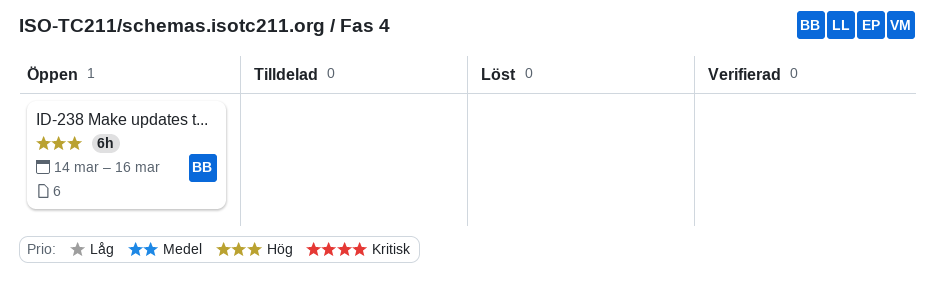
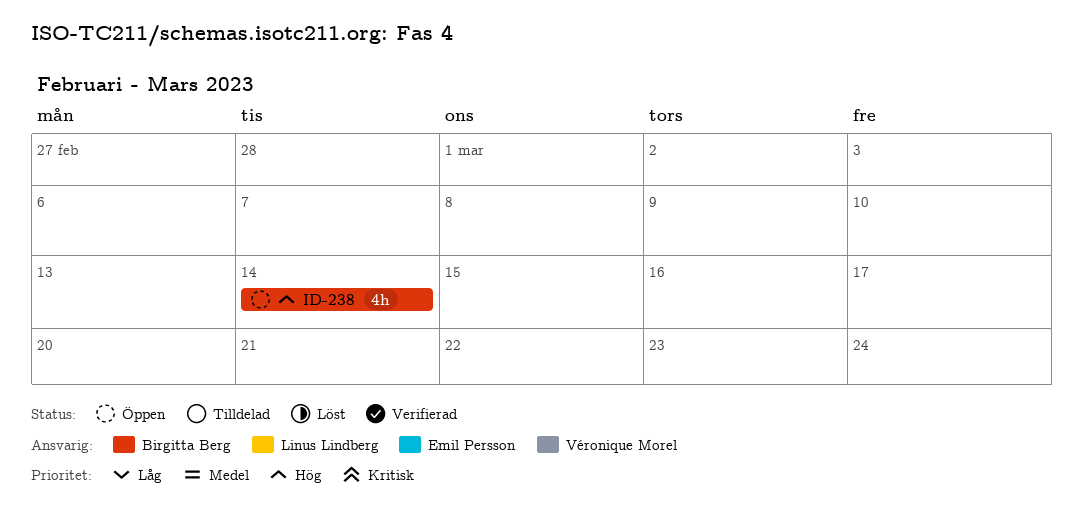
ID-238, estimate: 6h -> 4h
ID-238, due: Mar 16 -> Mar 14

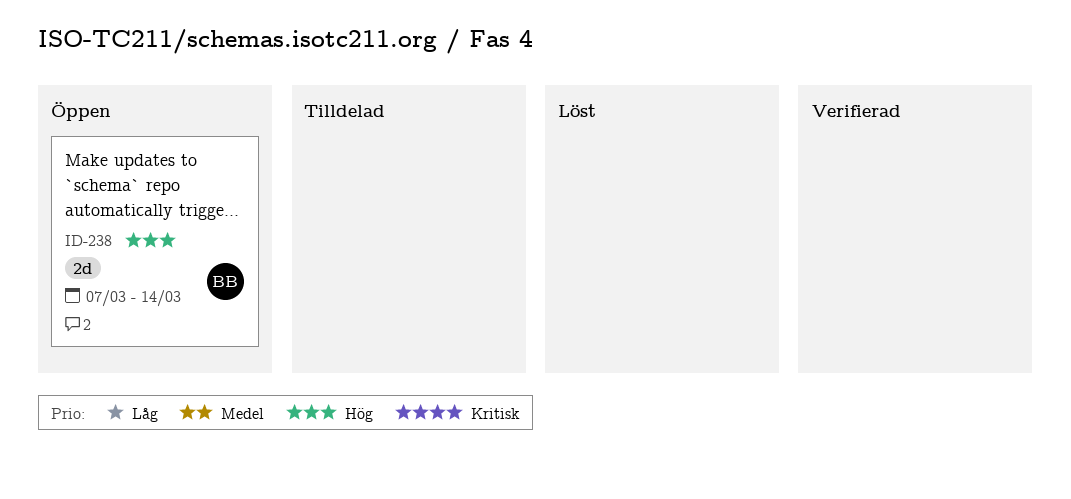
ID-238, estimate: 4h -> 2d
ID-238, start: Mar 14 -> Mar 7

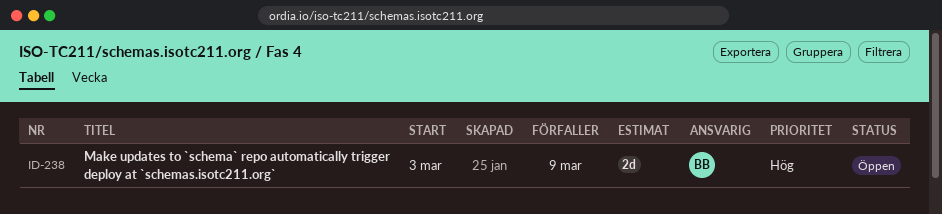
ID-238, start: Mar 7 -> Mar 3
ID-238, due: Mar 14 -> Mar 9

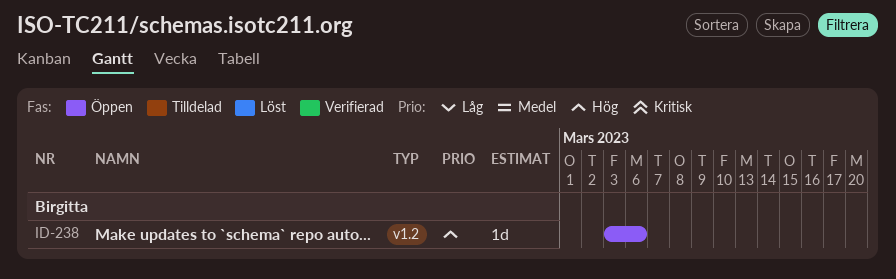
ID-238, estimate: 2d -> 1d
ID-238, due: Mar 9 -> Mar 6

